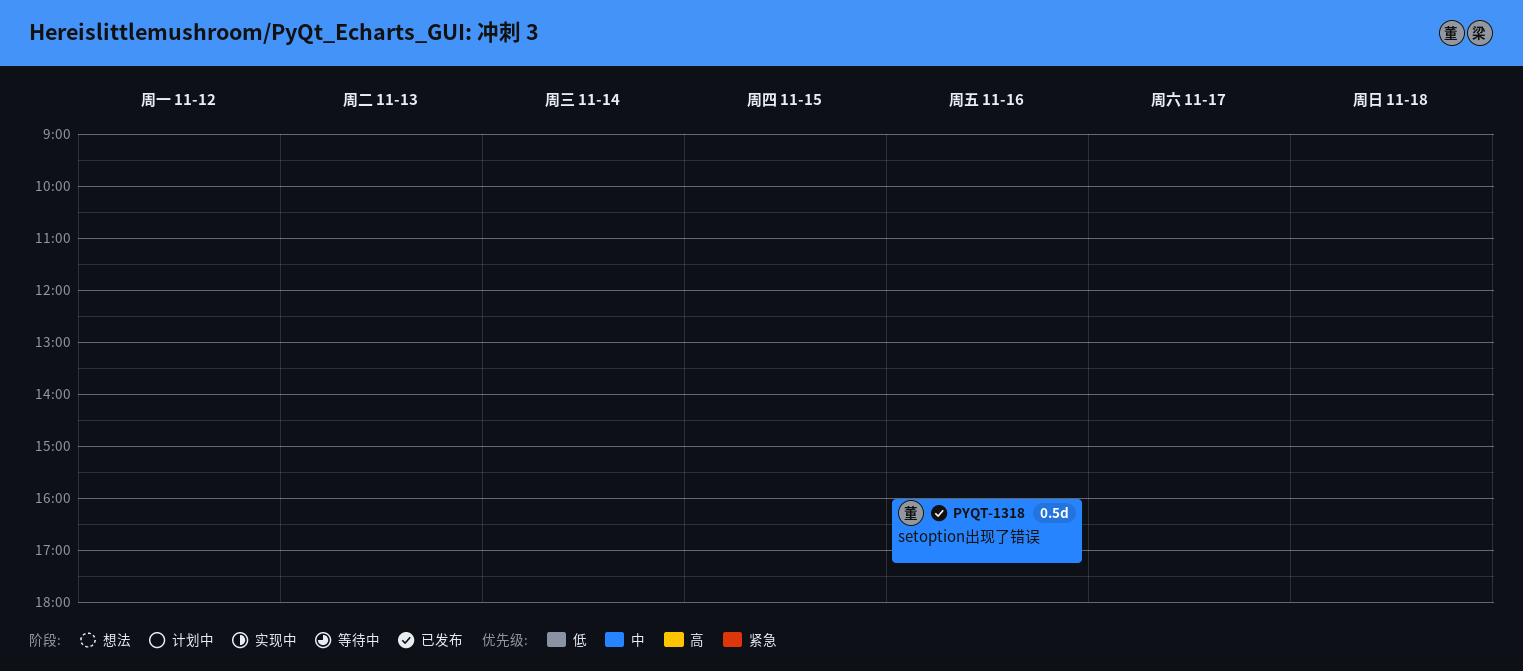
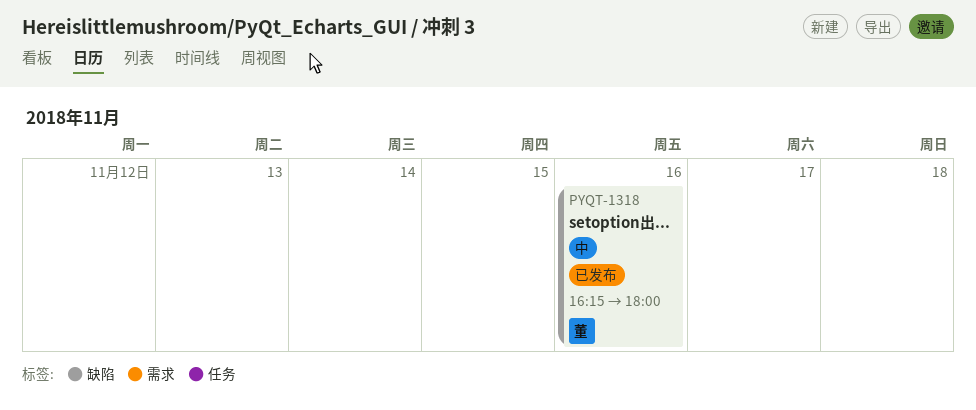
PYQT-1318, begins: 16:00 -> 16:15
PYQT-1318, ends: 17:15 -> 18:00

